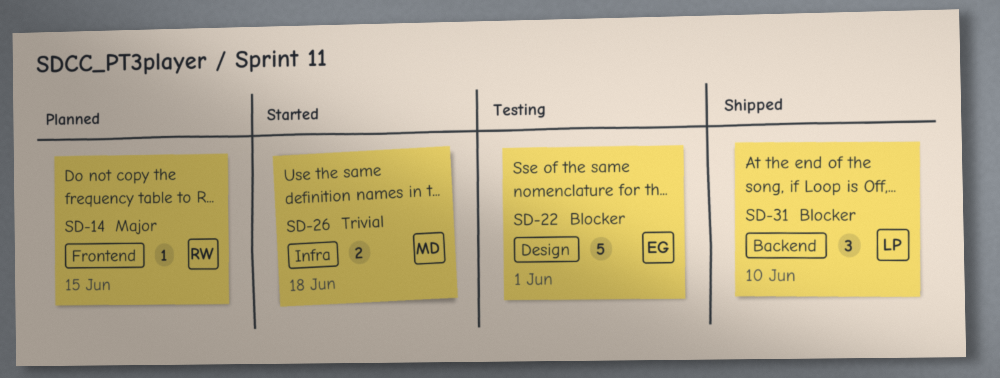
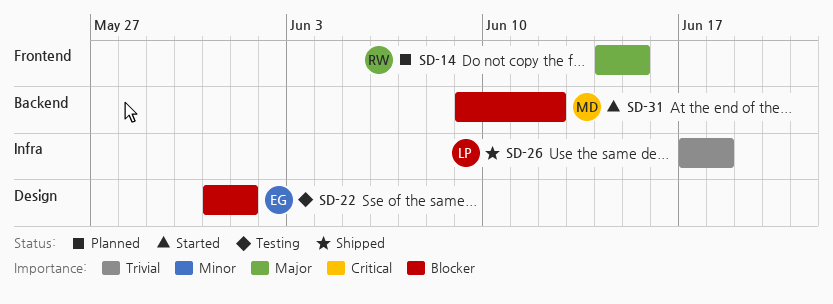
SD-26, status: Started -> Shipped
SD-26, owner: MD -> LP
SD-31, status: Shipped -> Started
SD-31, owner: LP -> MD
SD-31, due: Jun 10 -> Jun 12

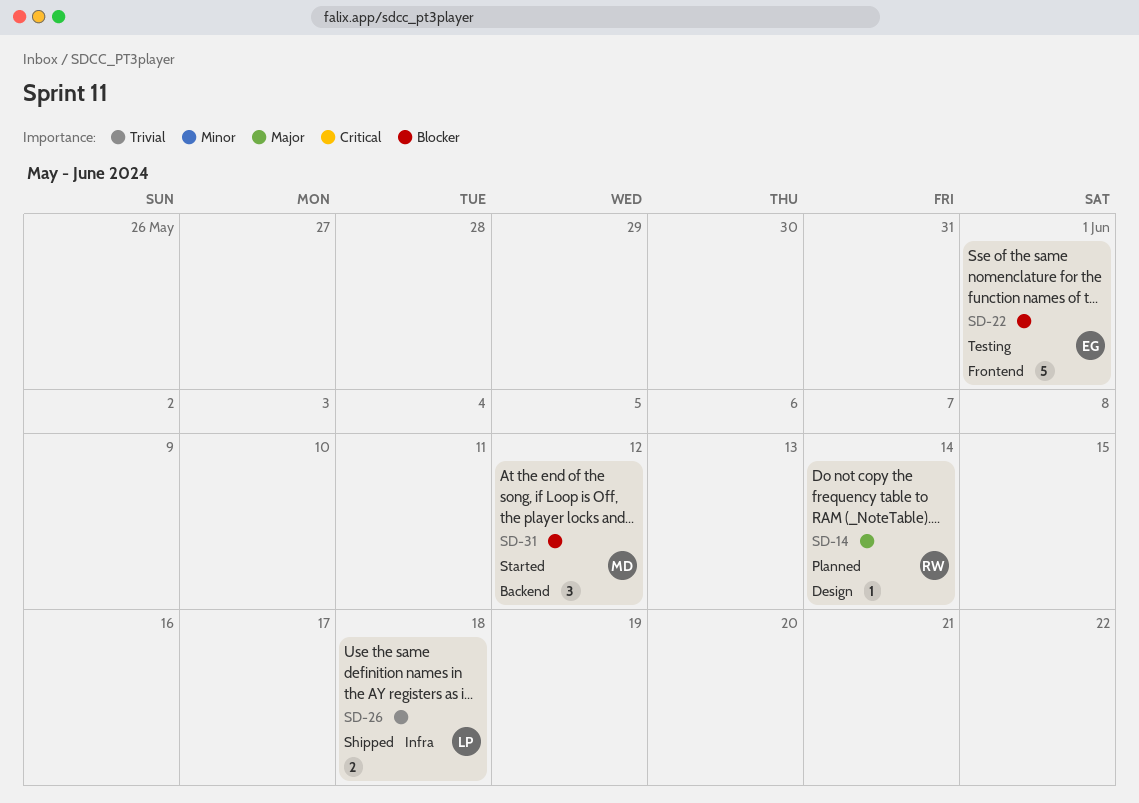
SD-14, label: Frontend -> Design
SD-14, due: Jun 15 -> Jun 14
SD-22, label: Design -> Frontend

